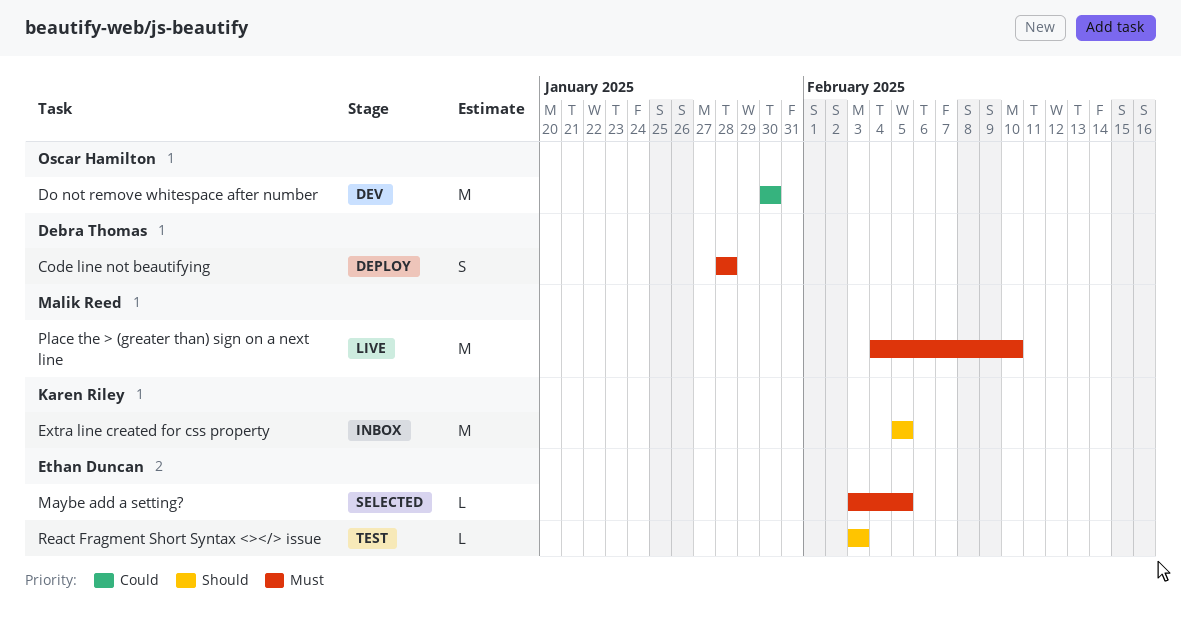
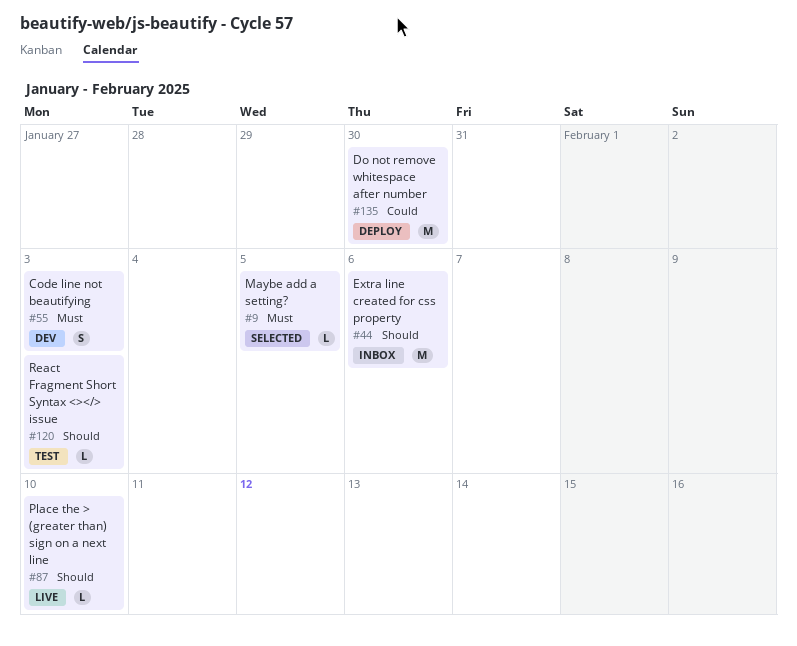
Code line not beautifying, status: Deploy -> Dev
Code line not beautifying, due: Jan 28 -> Feb 3
Do not remove whitespace after number, status: Dev -> Deploy
Extra line created for css property, due: Feb 5 -> Feb 6
Place the > (greater than) sign on a next line, priority: Must -> Should
Place the > (greater than) sign on a next line, estimate: M -> L

